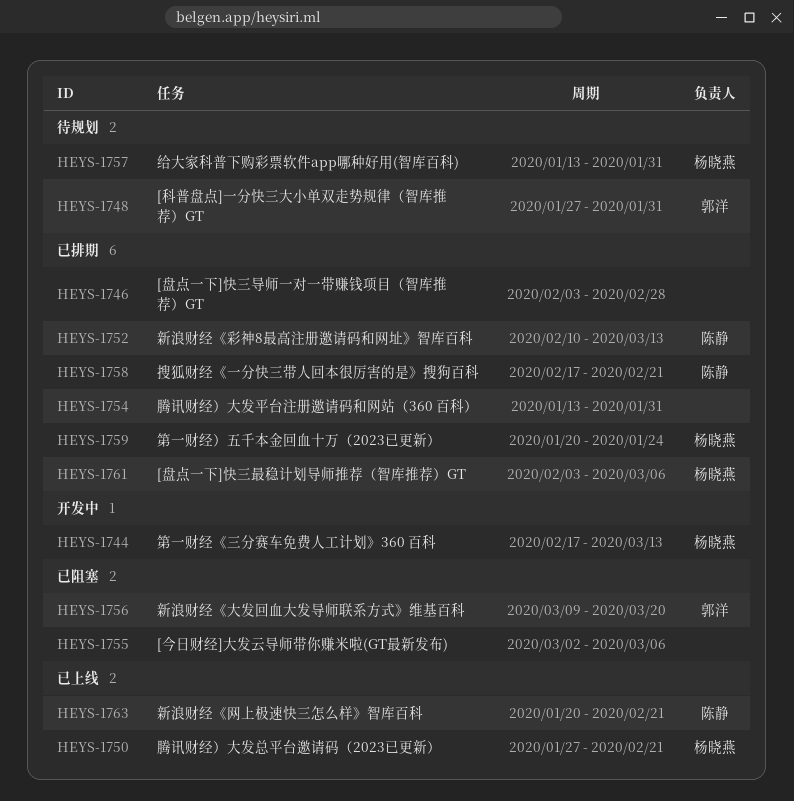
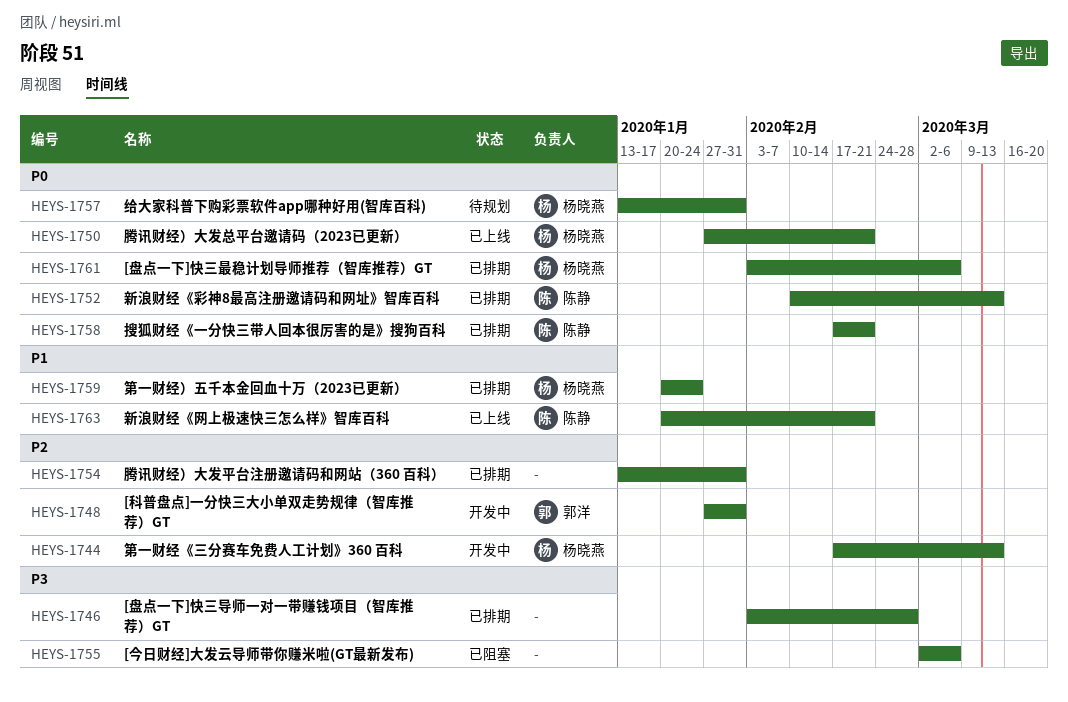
HEYS-1748, status: 待规划 -> 开发中
HEYS-1756: present -> none

